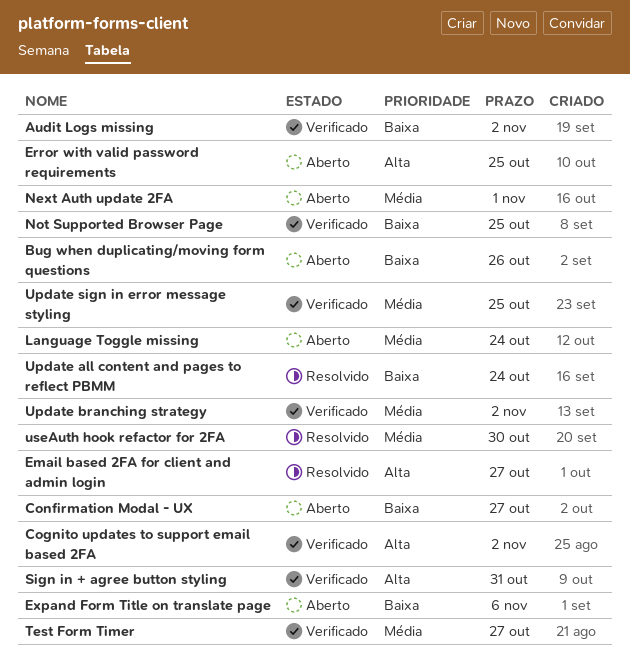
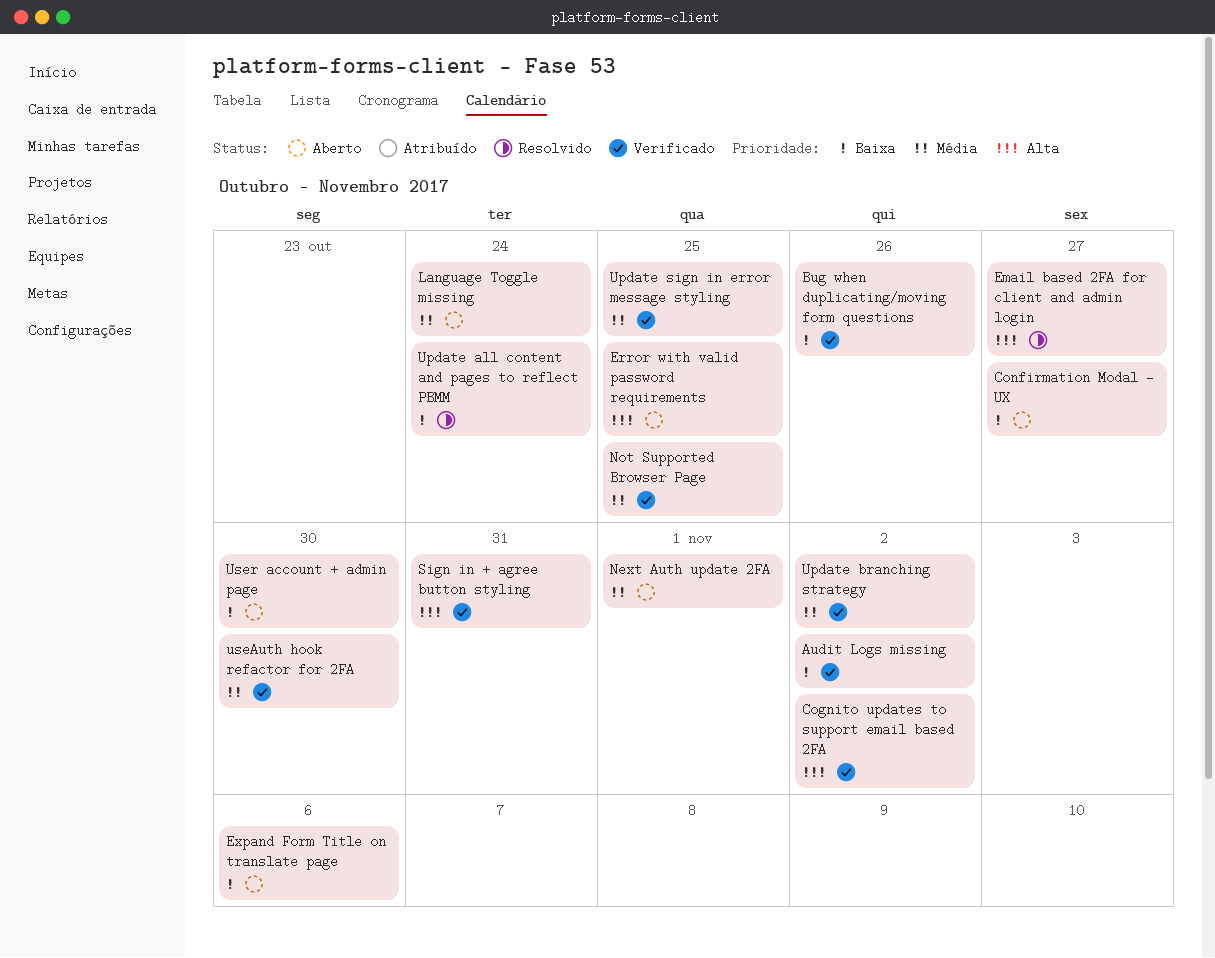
Bug when duplicating/moving form questions, status: Aberto -> Verificado
Not Supported Browser Page, priority: Baixa -> Média
Test Form Timer: present -> none
useAuth hook refactor for 2FA, status: Resolvido -> Verificado
User account + admin page: none -> present

